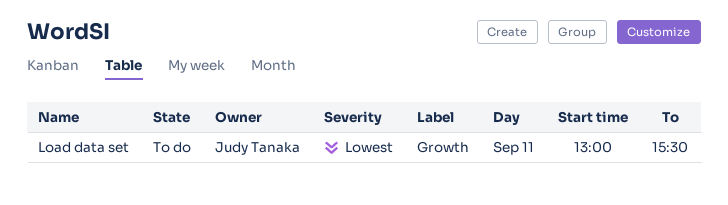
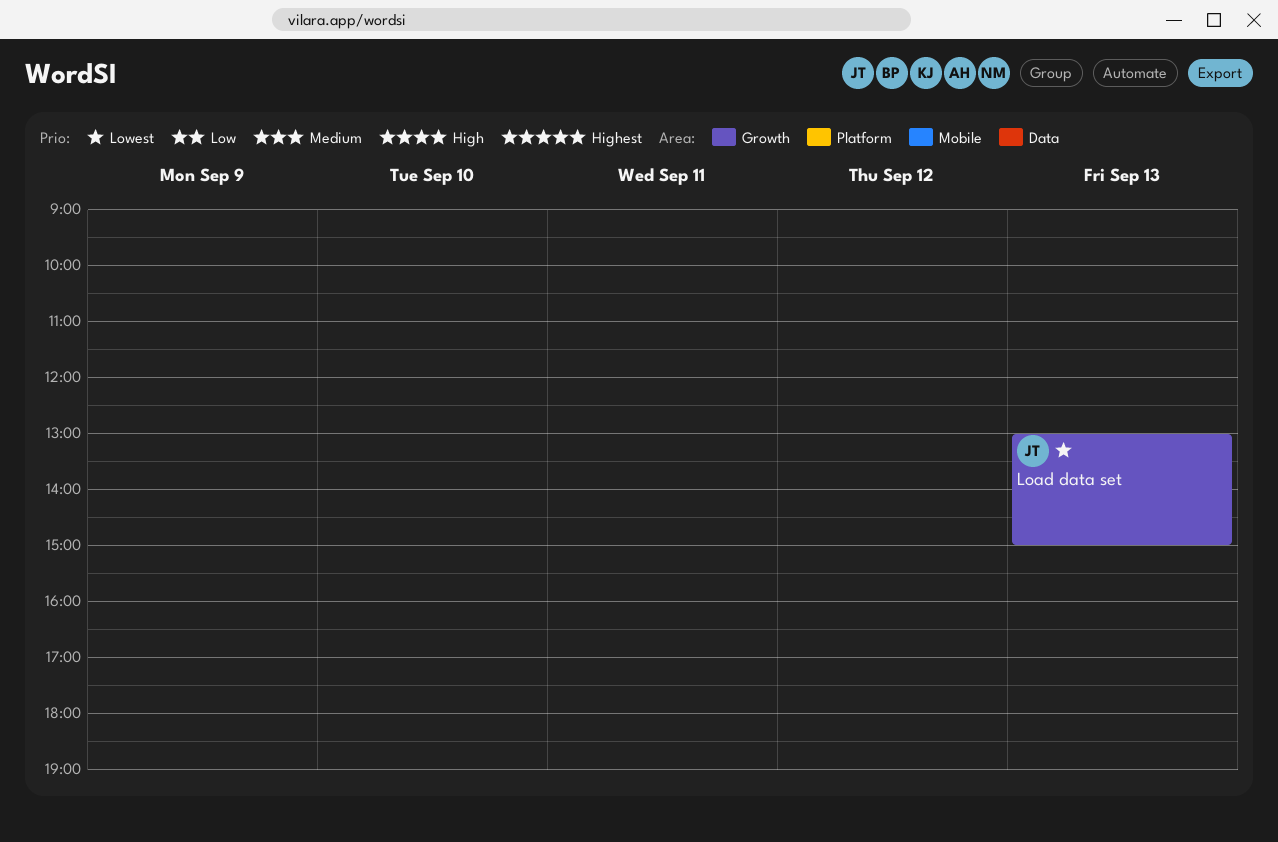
Load data set, day: Sep 11 -> Sep 13
Load data set, ends: 15:30 -> 15:00

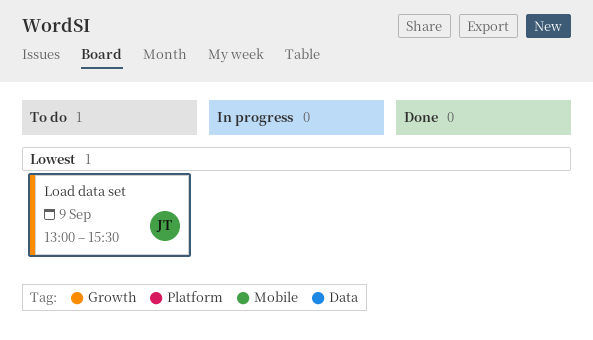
Load data set, day: Sep 13 -> Sep 9
Load data set, ends: 15:00 -> 15:30

